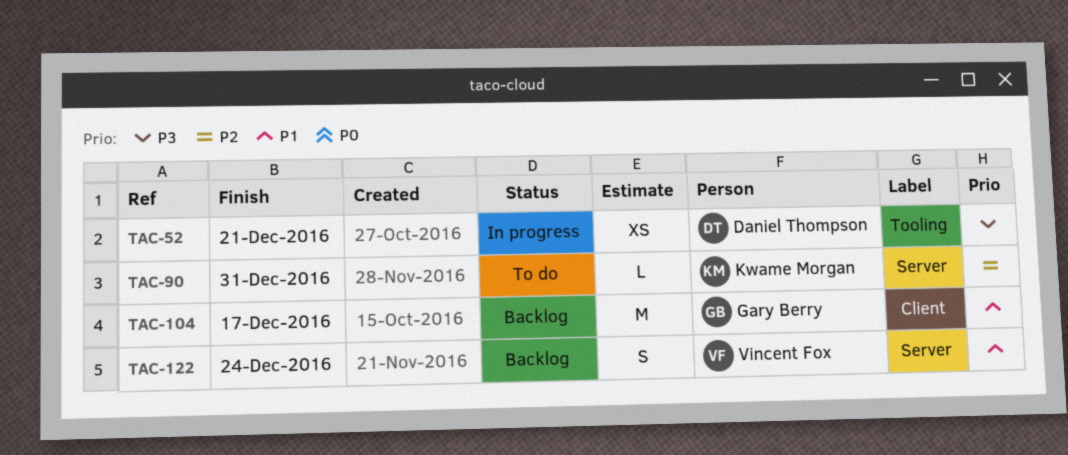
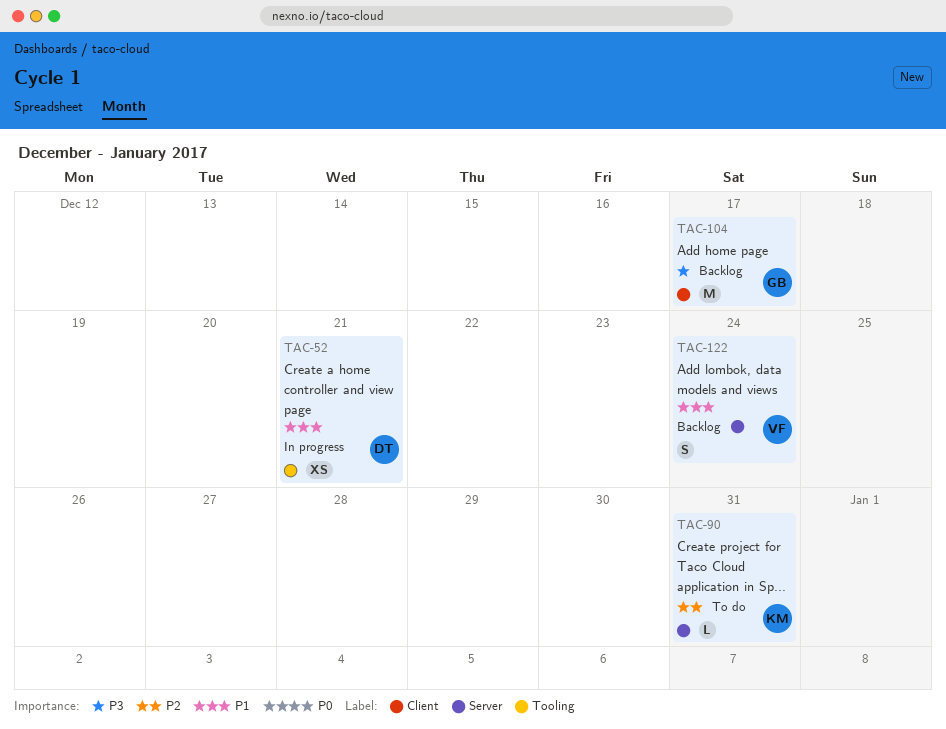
TAC-52, priority: P3 -> P1
TAC-104, priority: P1 -> P3

